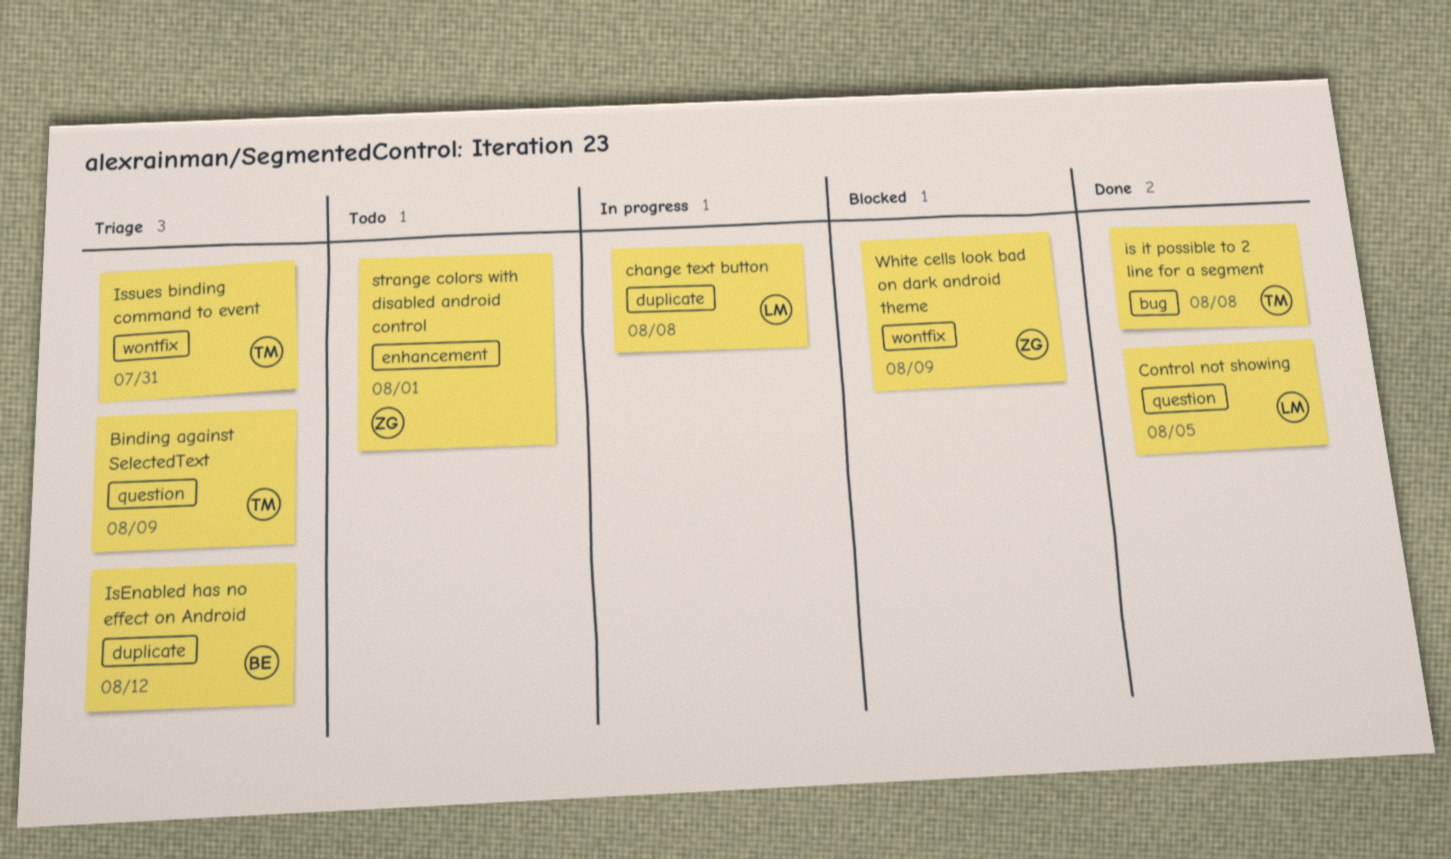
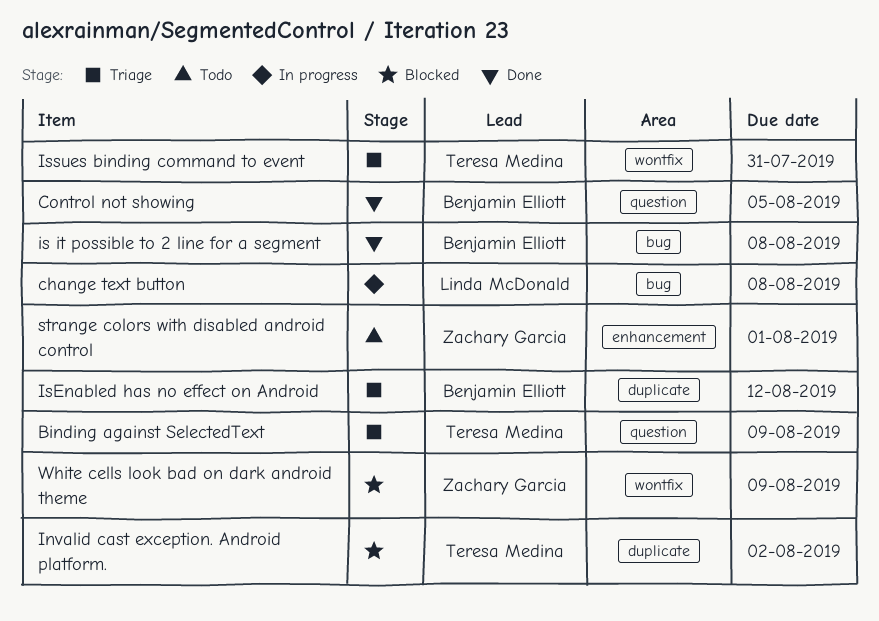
change text button, label: duplicate -> bug
Control not showing, owner: Linda McDonald -> Benjamin Elliott
Invalid cast exception. Android platform.: none -> present
is it possible to 2 line for a segment, owner: Teresa Medina -> Benjamin Elliott

